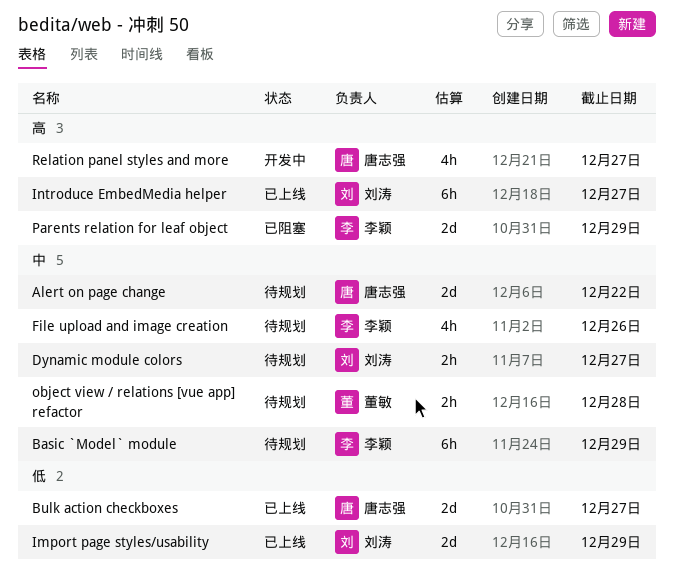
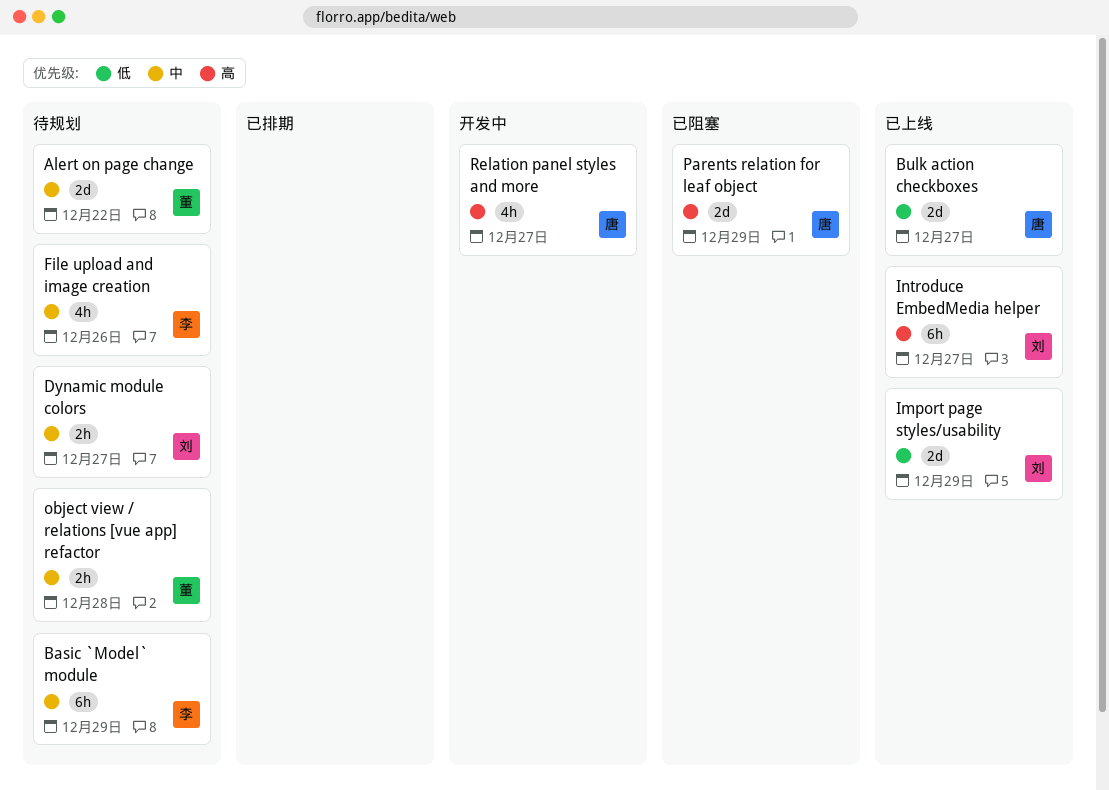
Alert on page change, owner: 唐志强 -> 董敏
Parents relation for leaf object, owner: 李颖 -> 唐志强

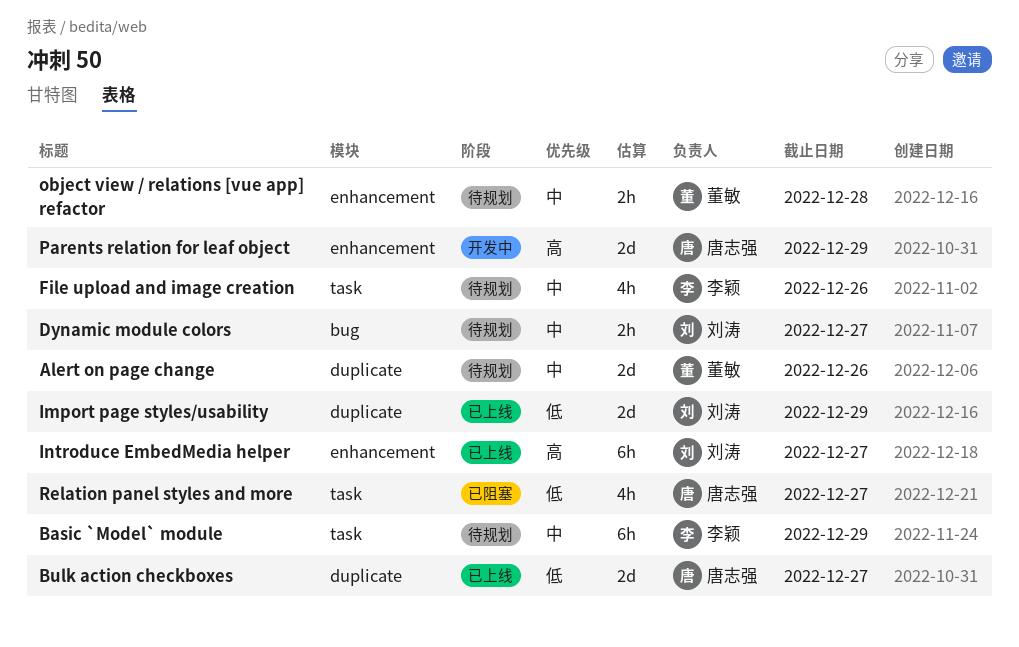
Alert on page change, due: Dec 22 -> Dec 26
Parents relation for leaf object, status: 已阻塞 -> 开发中
Relation panel styles and more, status: 开发中 -> 已阻塞
Relation panel styles and more, priority: 高 -> 低

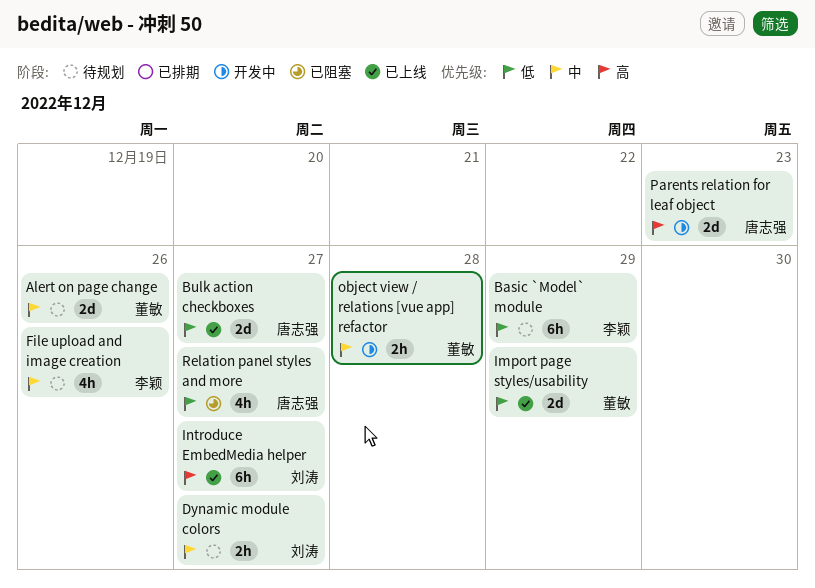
Basic `Model` module, priority: 中 -> 低
Import page styles/usability, owner: 刘涛 -> 董敏
object view / relations [vue app] refactor, status: 待规划 -> 开发中
Parents relation for leaf object, due: Dec 29 -> Dec 23

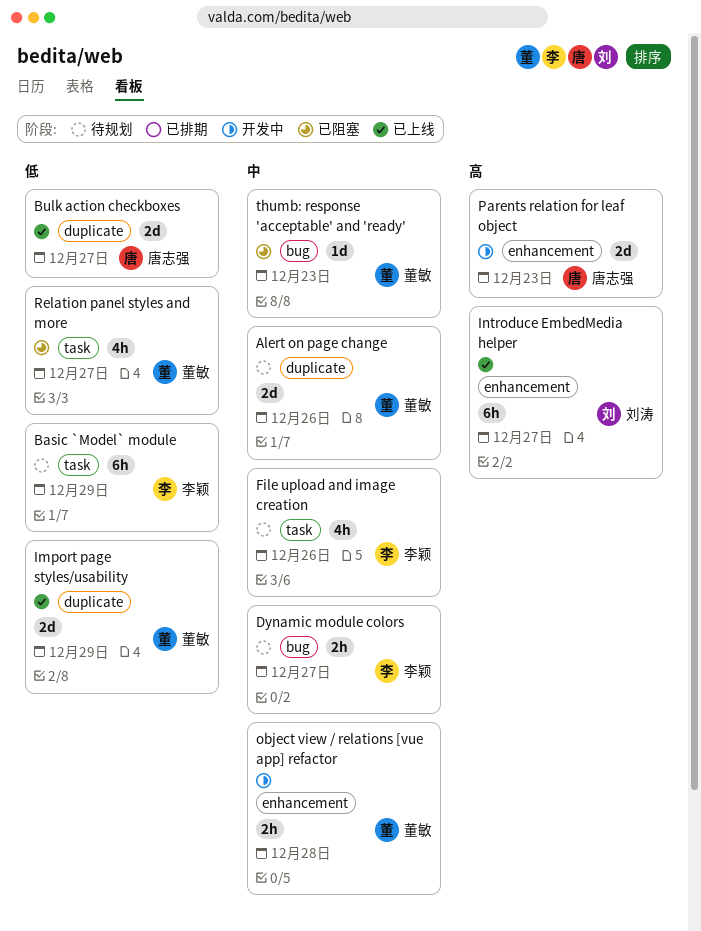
Dynamic module colors, owner: 刘涛 -> 李颖
Relation panel styles and more, owner: 唐志强 -> 董敏
thumb: response 'acceptable' and 'ready': none -> present

